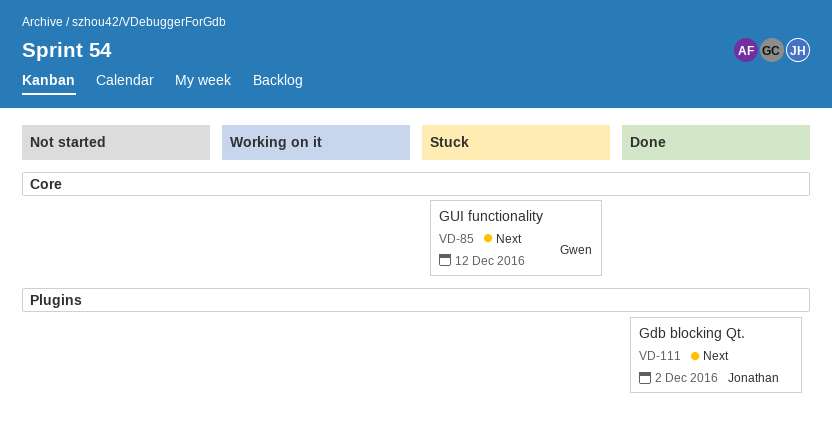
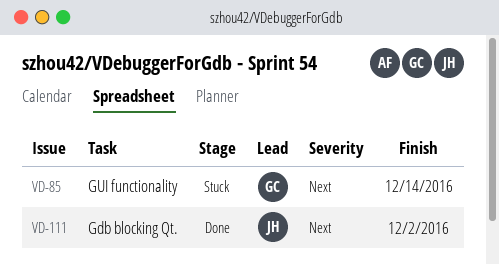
VD-85, due: Dec 12 -> Dec 14

